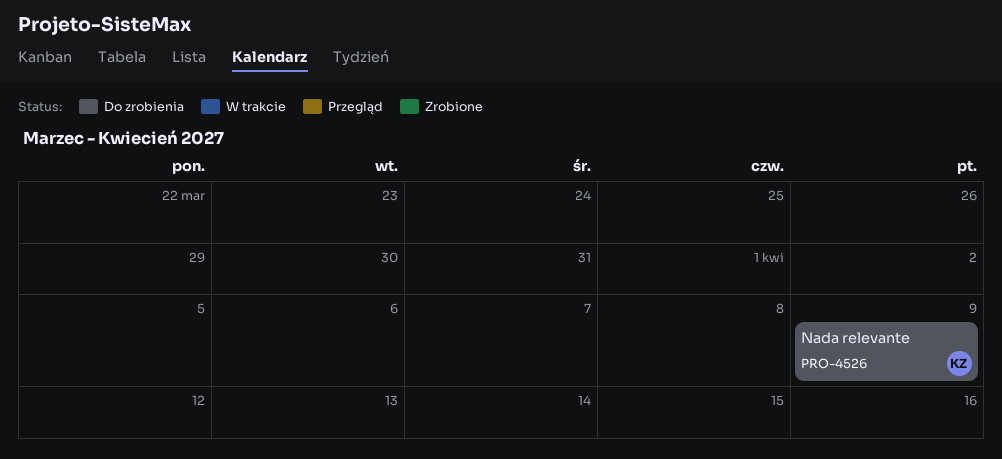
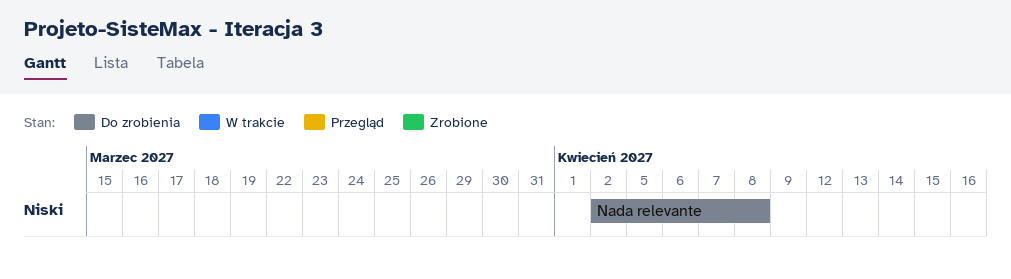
Nada relevante, due: Apr 9 -> Apr 8

